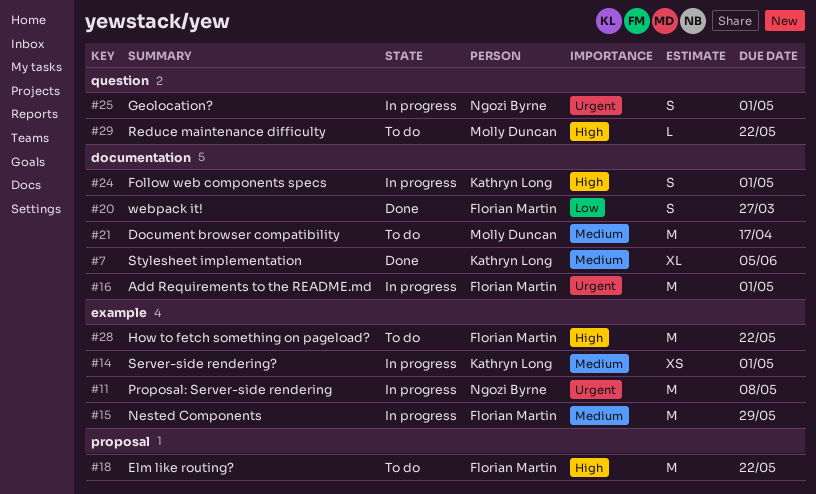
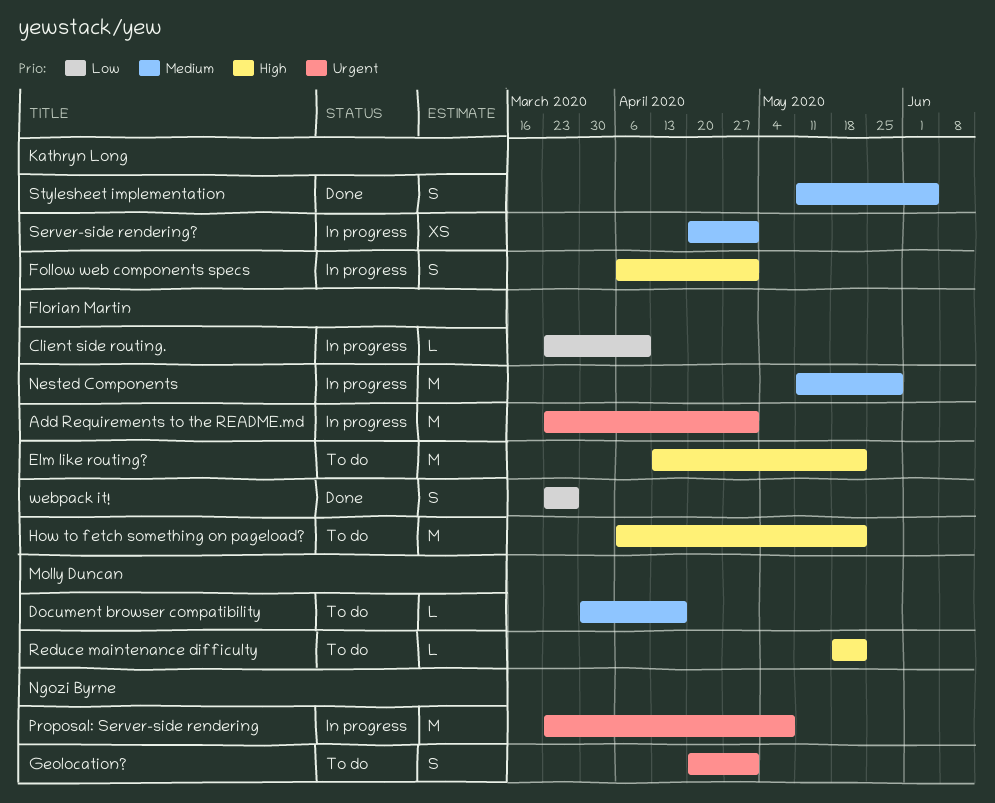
Client side routing.: none -> present
Document browser compatibility, estimate: M -> L
Geolocation?, status: In progress -> To do
Stylesheet implementation, estimate: XL -> S

